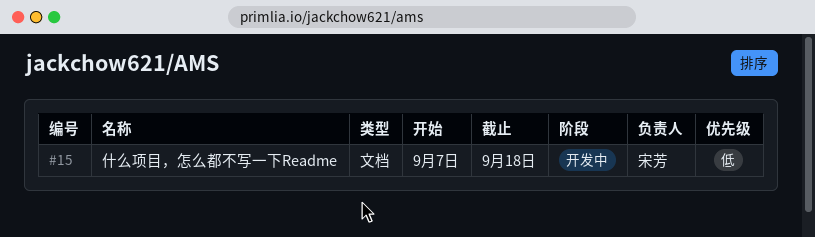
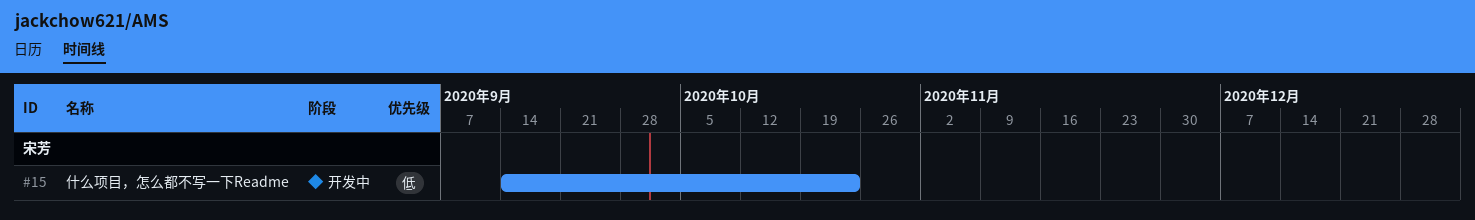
#15, start: Sep 7 -> Sep 14
#15, due: Sep 18 -> Oct 23

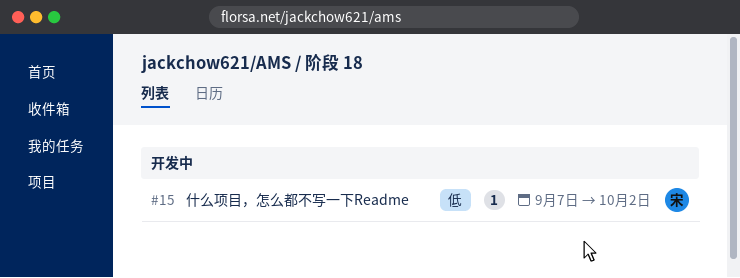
#15, start: Sep 14 -> Sep 7
#15, due: Oct 23 -> Oct 2

